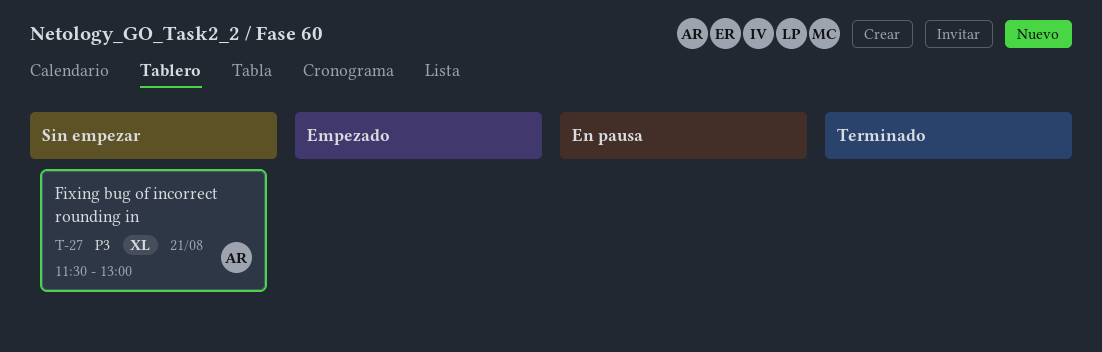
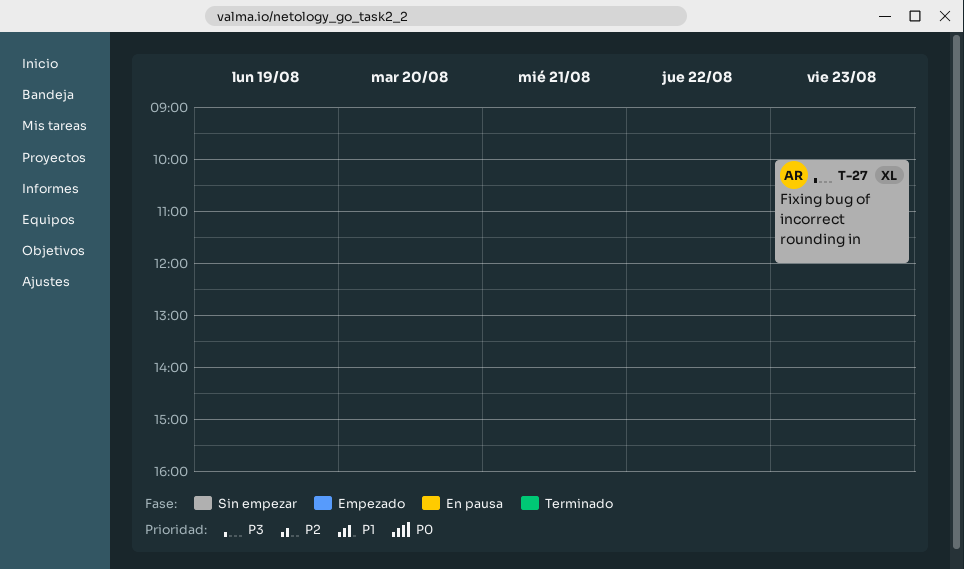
T-27, day: Aug 21 -> Aug 23
T-27, begins: 11:30 -> 10:00
T-27, ends: 13:00 -> 12:00

